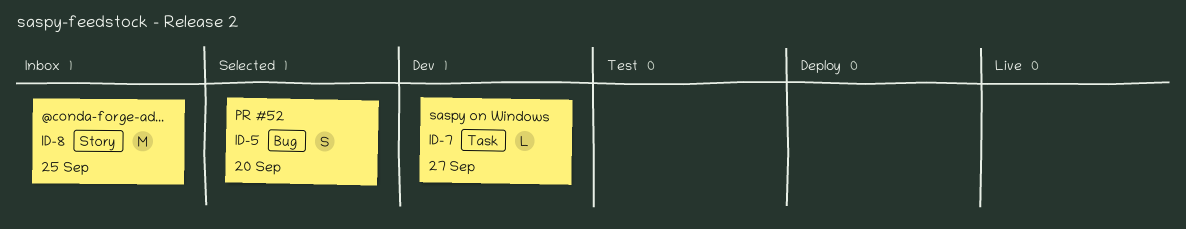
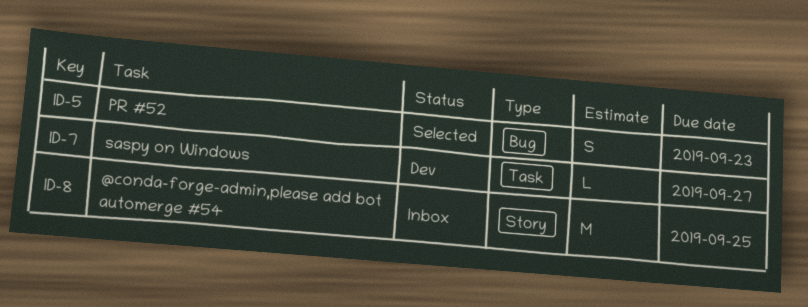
ID-5, due: Sep 20 -> Sep 23

